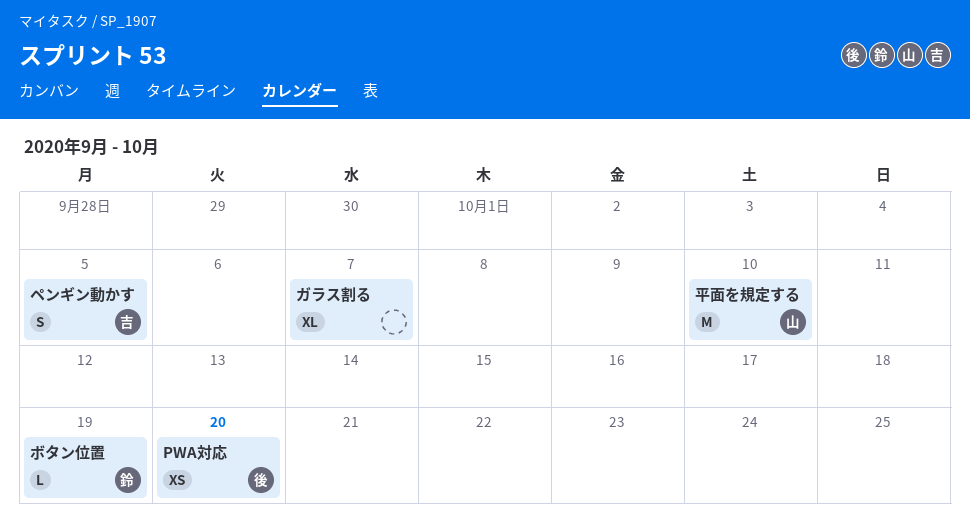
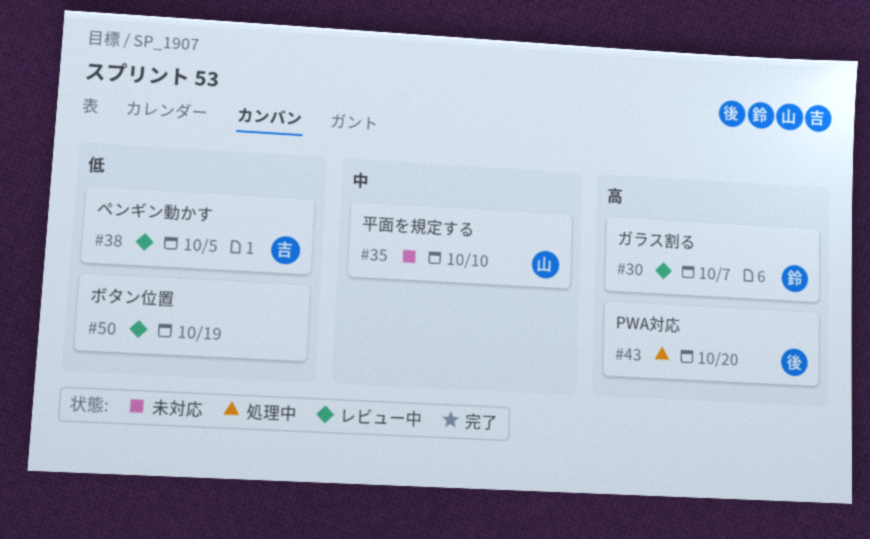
ガラス割る, owner: none -> 鈴
ボタン位置, owner: 鈴 -> none

